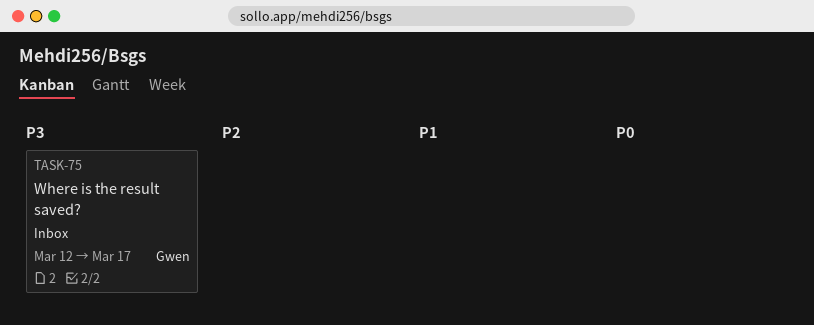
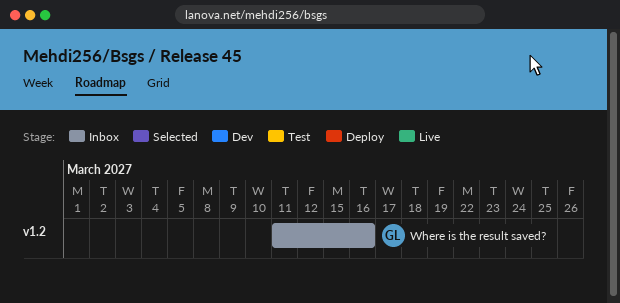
Where is the result saved?, start: Mar 12 -> Mar 11
Where is the result saved?, due: Mar 17 -> Mar 16

